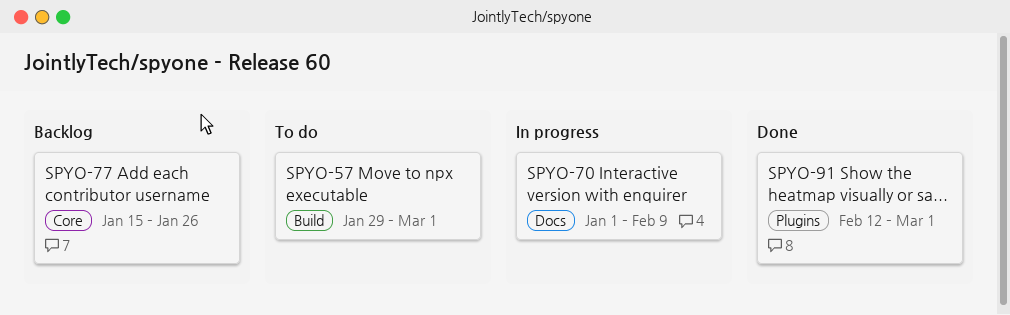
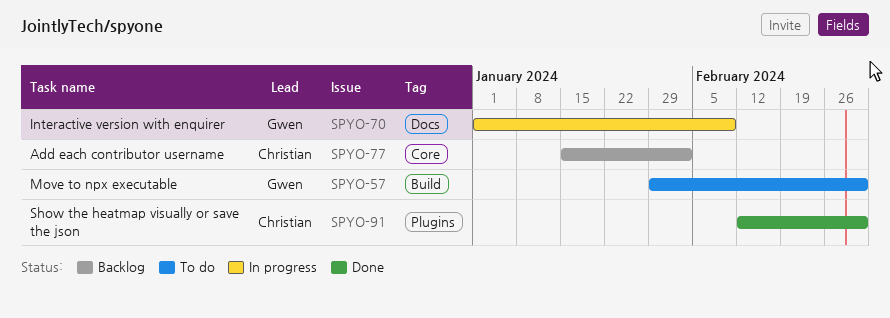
SPYO-77, due: Jan 26 -> Feb 2

